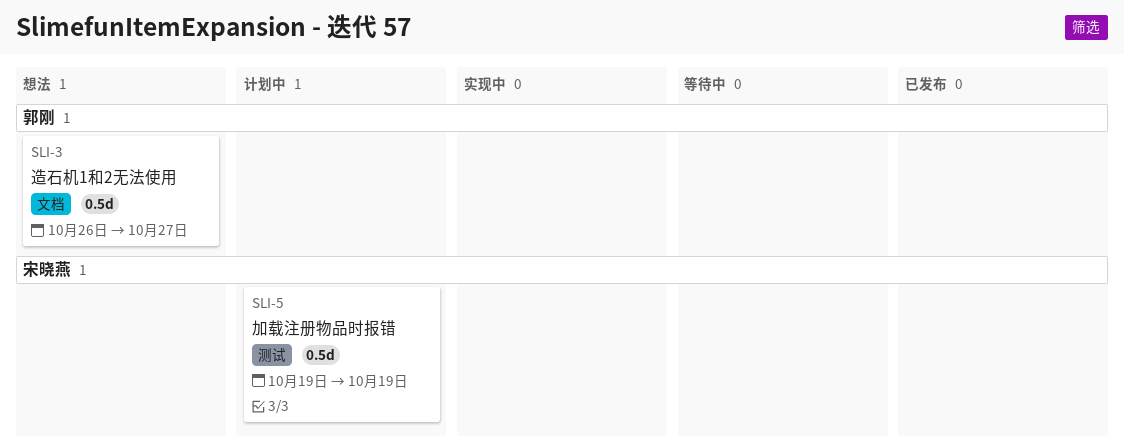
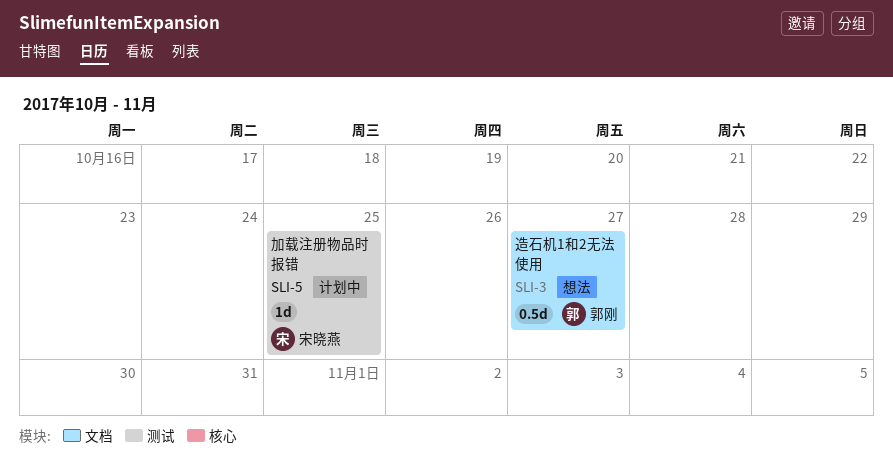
SLI-5, estimate: 0.5d -> 1d
SLI-5, due: Oct 19 -> Oct 25

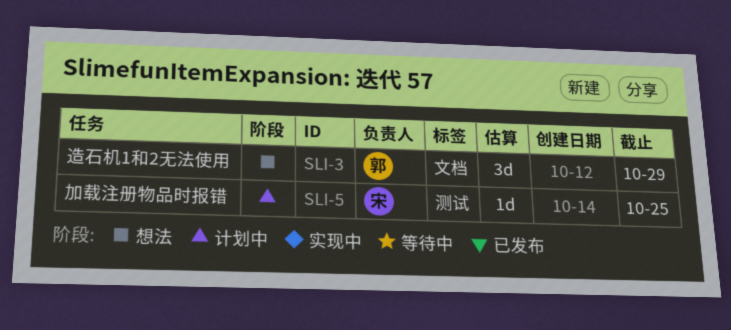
SLI-3, estimate: 0.5d -> 3d
SLI-3, due: Oct 27 -> Oct 29

